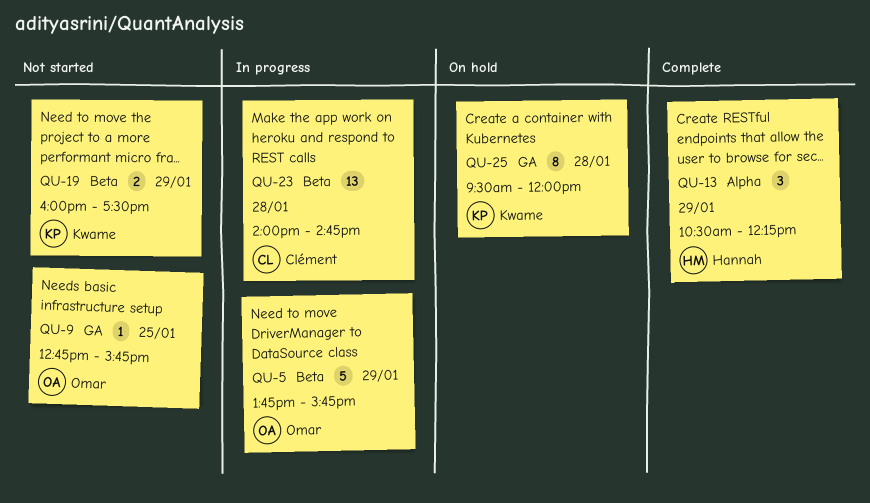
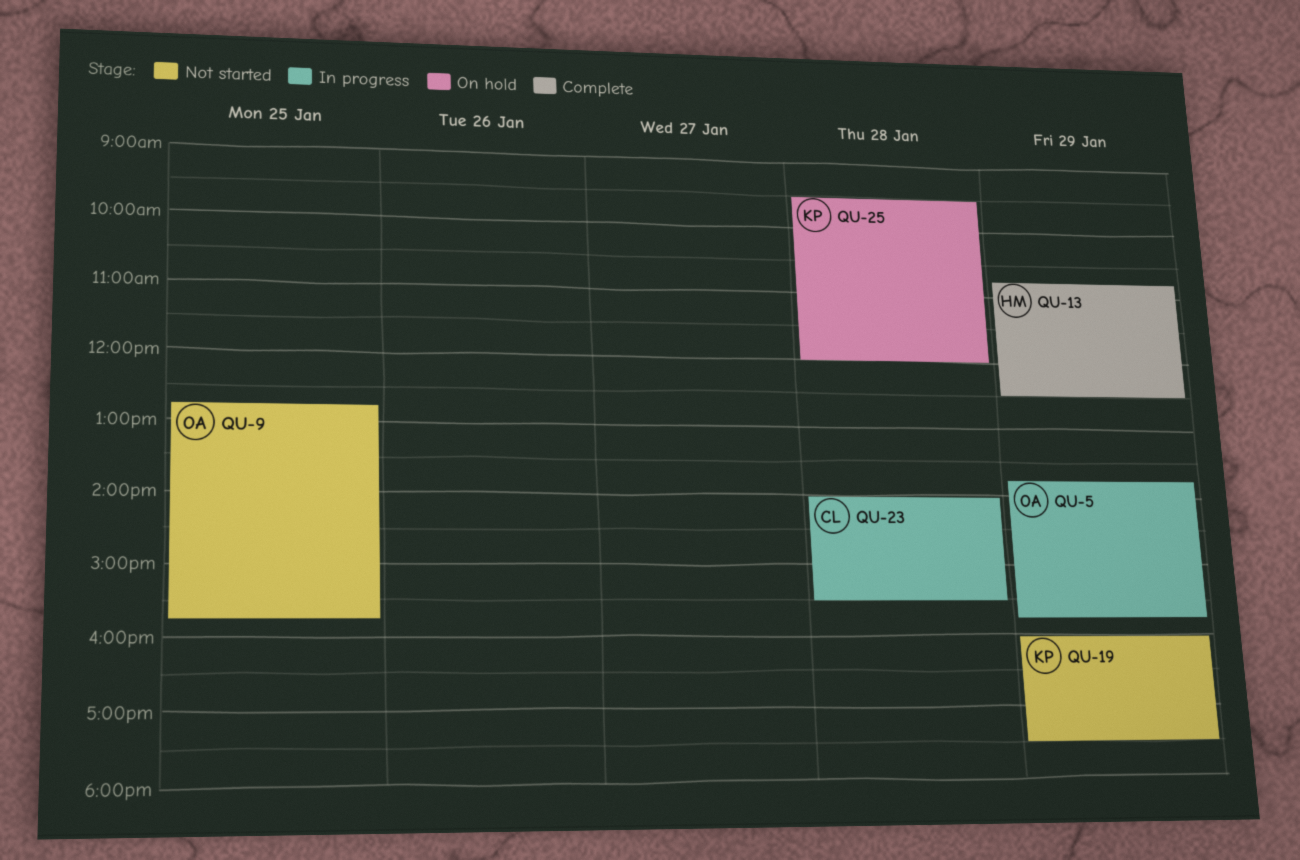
QU-13, begins: 10:30 -> 10:45
QU-13, ends: 12:15 -> 12:30
QU-23, ends: 14:45 -> 15:30

